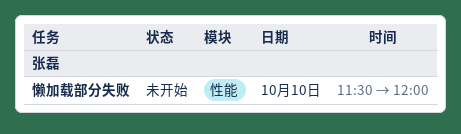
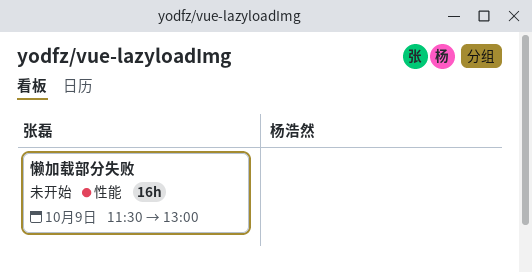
懒加载部分失败, day: Oct 10 -> Oct 9
懒加载部分失败, ends: 12:00 -> 13:00

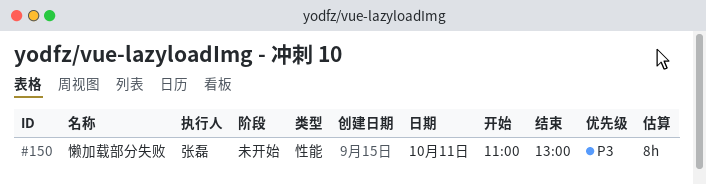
懒加载部分失败, estimate: 16h -> 8h
懒加载部分失败, day: Oct 9 -> Oct 11
懒加载部分失败, begins: 11:30 -> 11:00

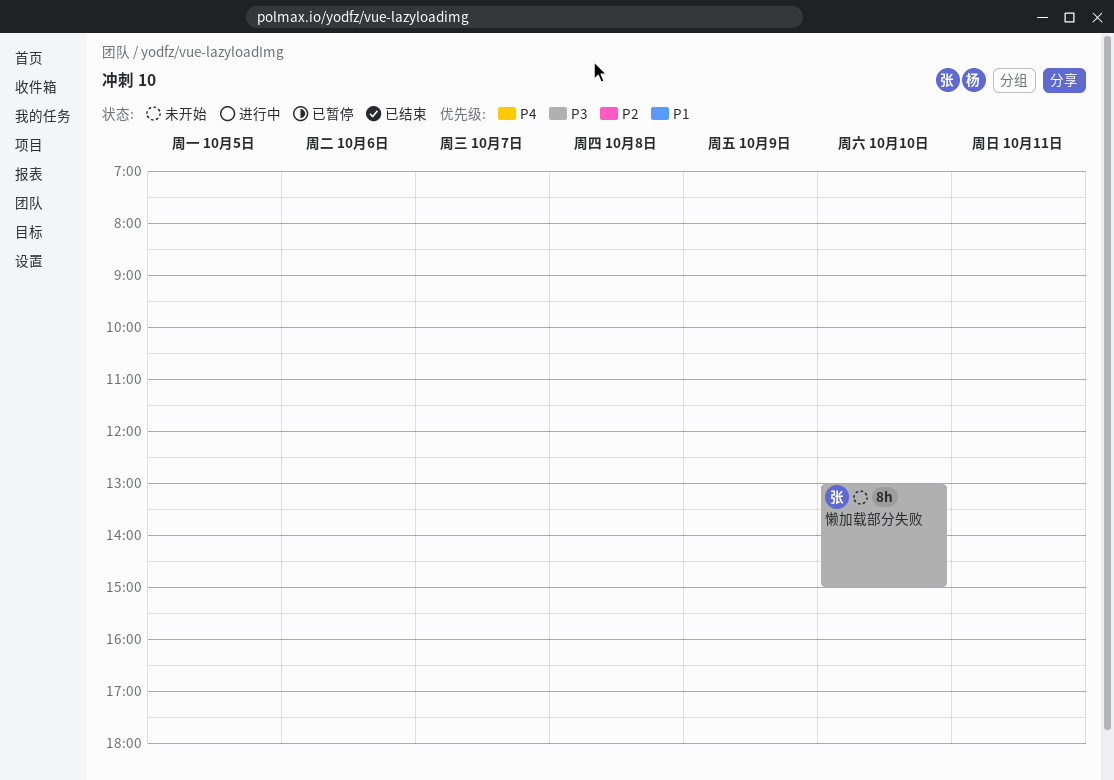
懒加载部分失败, day: Oct 11 -> Oct 10
懒加载部分失败, begins: 11:00 -> 13:00
懒加载部分失败, ends: 13:00 -> 15:00

